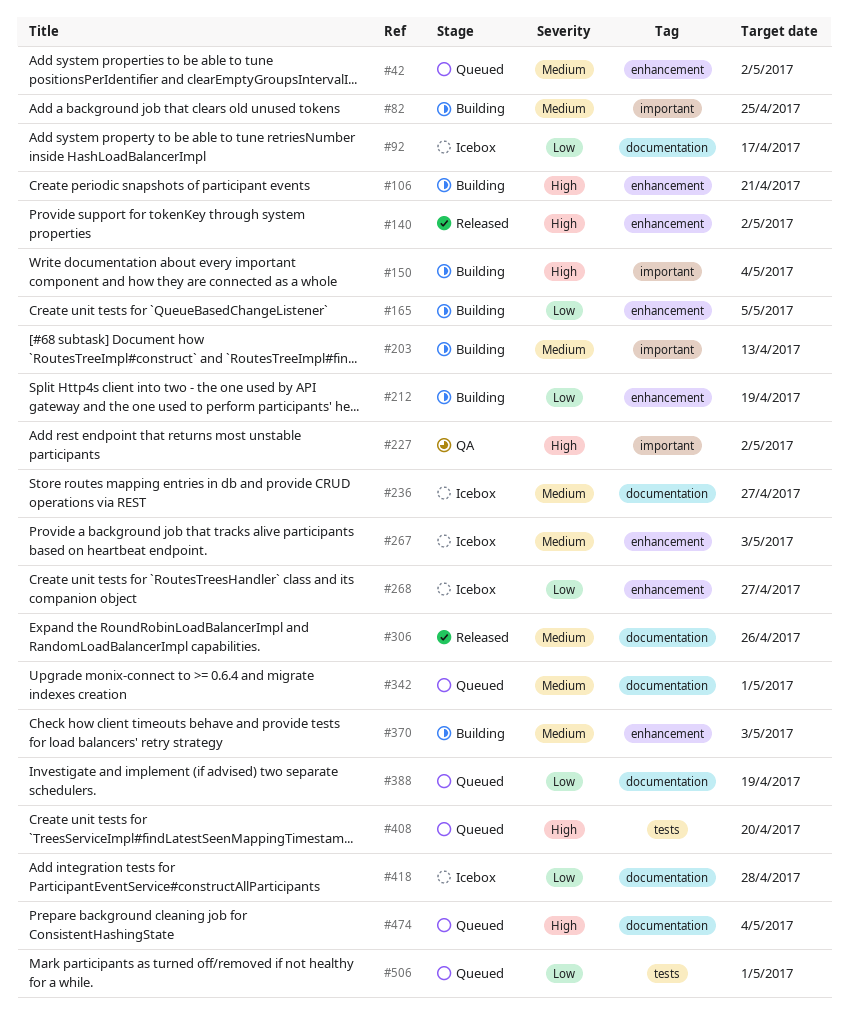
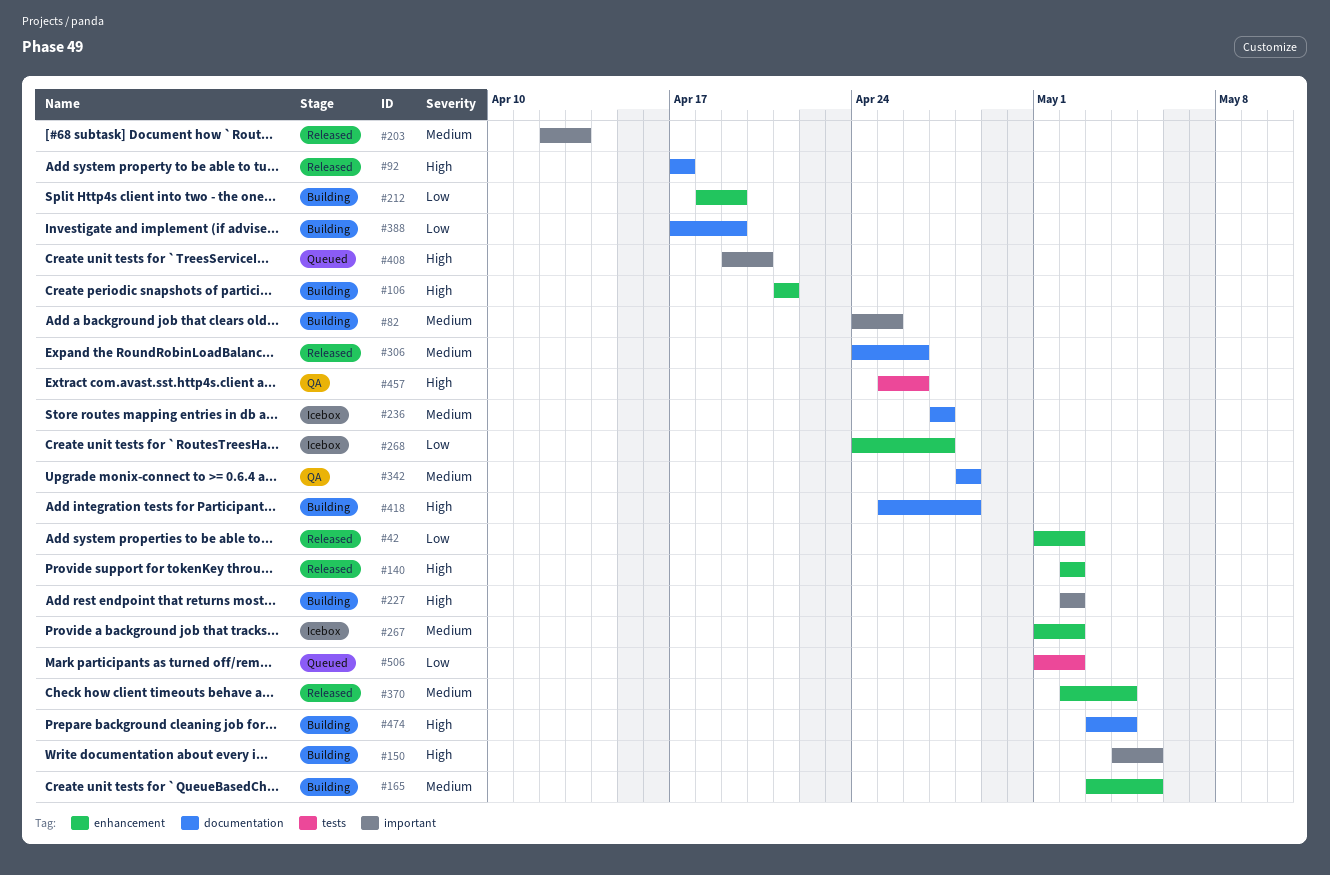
#42, status: Queued -> Released
#42, priority: Medium -> Low
#92, status: Icebox -> Released
#92, priority: Low -> High
#150, due: May 4 -> May 5
#165, priority: Low -> Medium
#203, status: Building -> Released
#227, status: QA -> Building
#267, due: May 3 -> May 2
#342, status: Queued -> QA
#342, due: May 1 -> Apr 28
#370, status: Building -> Released
#370, due: May 3 -> May 4
#388, status: Queued -> Building
#408, label: tests -> important
#418, status: Icebox -> Building
#418, priority: Low -> High
#457: none -> present
#474, status: Queued -> Building
#506, due: May 1 -> May 2

